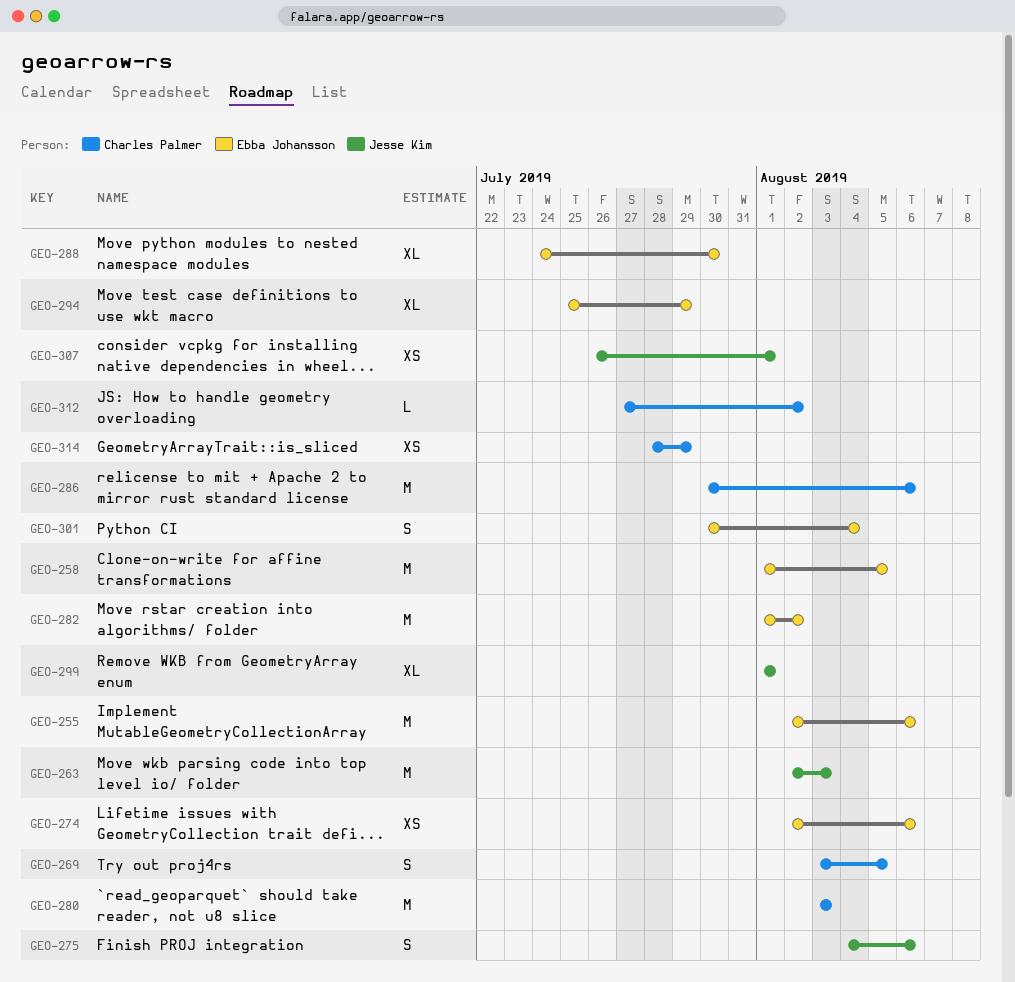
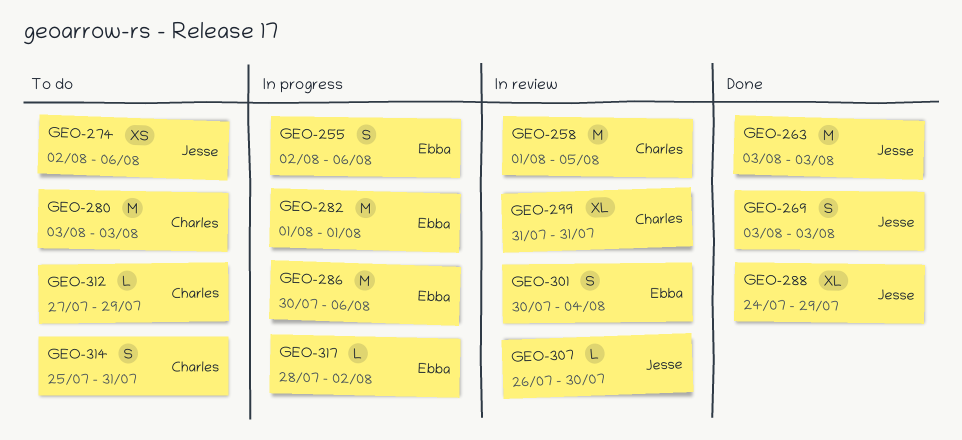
GEO-255, estimate: M -> S
GEO-258, owner: Ebba Johansson -> Charles Palmer
GEO-263, start: Aug 2 -> Aug 3
GEO-269, owner: Charles Palmer -> Jesse Kim
GEO-269, due: Aug 5 -> Aug 3
GEO-274, owner: Ebba Johansson -> Jesse Kim
GEO-275: present -> none
GEO-282, due: Aug 2 -> Aug 1
GEO-286, owner: Charles Palmer -> Ebba Johansson
GEO-288, owner: Ebba Johansson -> Jesse Kim
GEO-288, due: Jul 30 -> Jul 29
GEO-294: present -> none
GEO-299, owner: Jesse Kim -> Charles Palmer
GEO-299, start: Aug 1 -> Jul 31
GEO-299, due: Aug 1 -> Jul 31
GEO-307, estimate: XS -> L
GEO-307, due: Aug 1 -> Jul 30
GEO-312, due: Aug 2 -> Jul 29
GEO-314, estimate: XS -> S
GEO-314, start: Jul 28 -> Jul 25
GEO-314, due: Jul 29 -> Jul 31
GEO-317: none -> present

